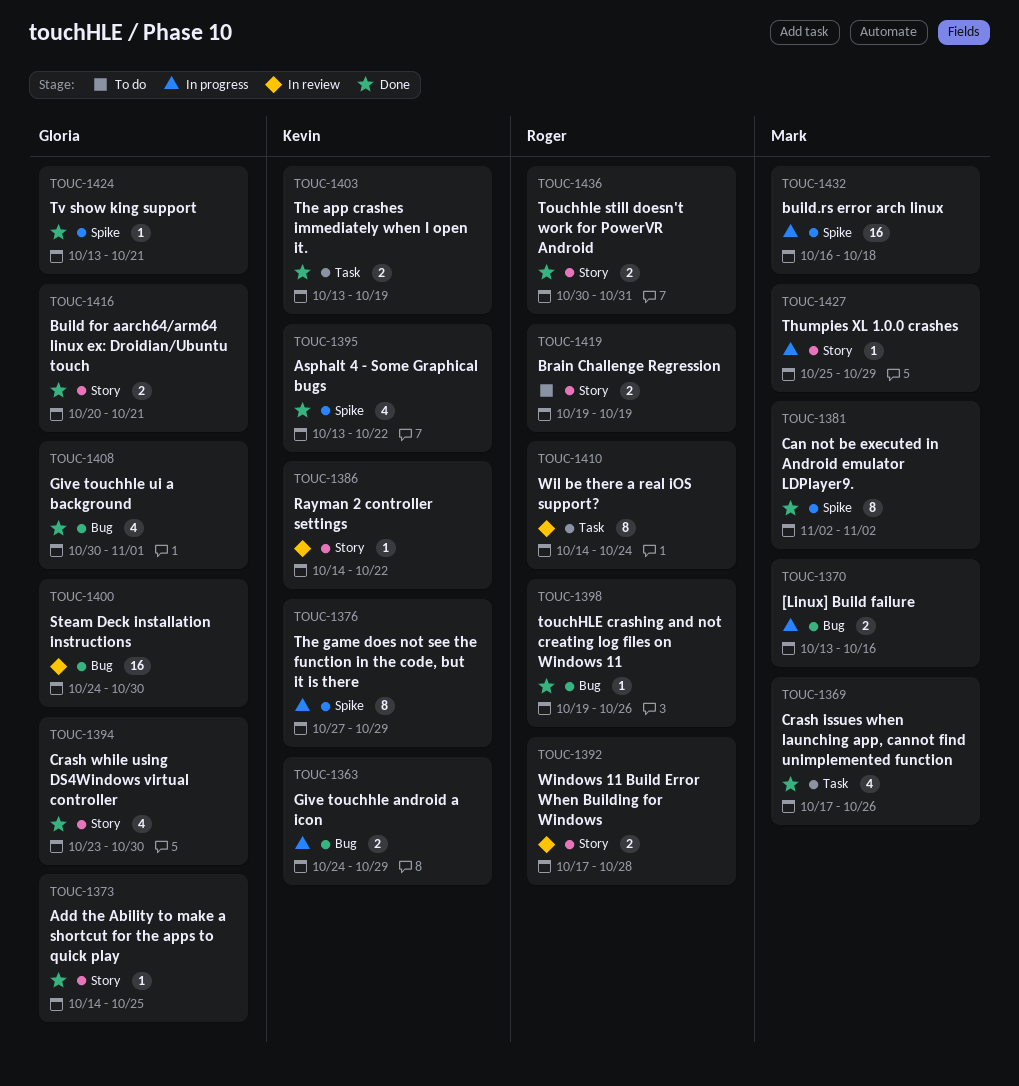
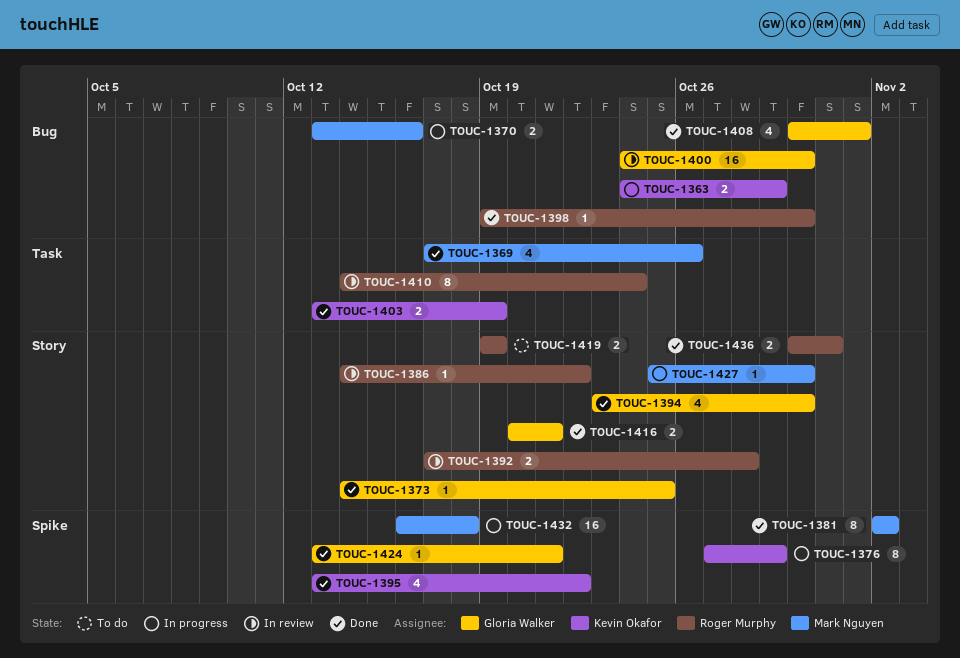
TOUC-1386, owner: Kevin Okafor -> Roger Murphy
TOUC-1398, due: Oct 26 -> Oct 30
TOUC-1427, due: Oct 29 -> Oct 30

